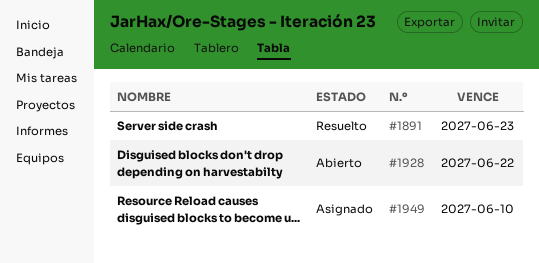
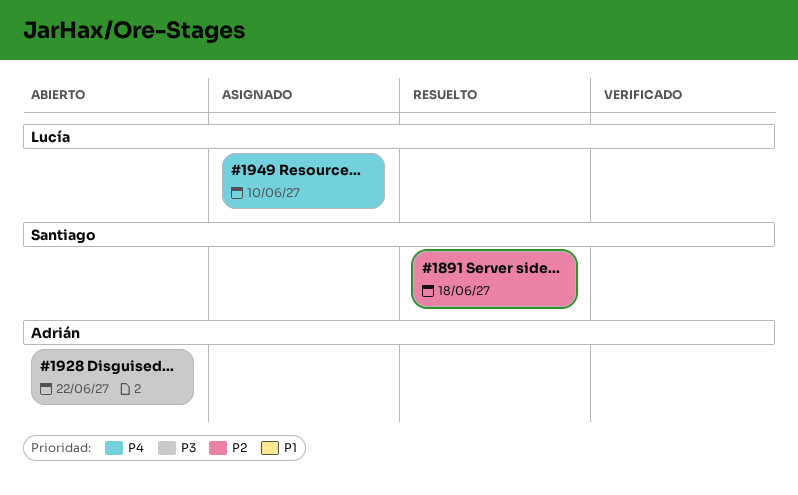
#1891, due: Jun 23 -> Jun 18

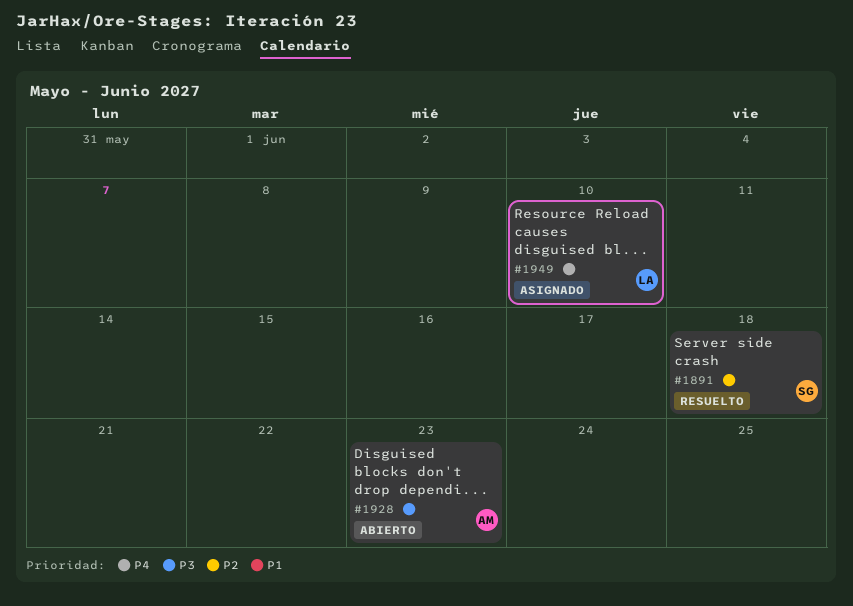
#1928, due: Jun 22 -> Jun 23

